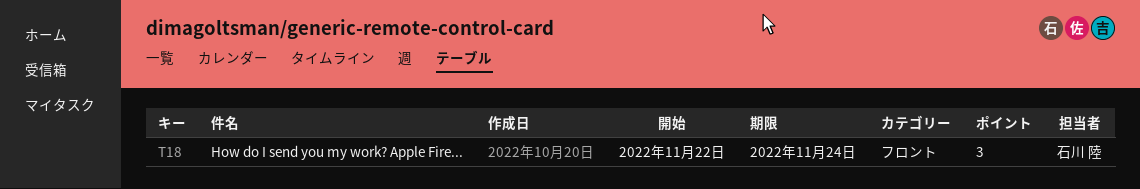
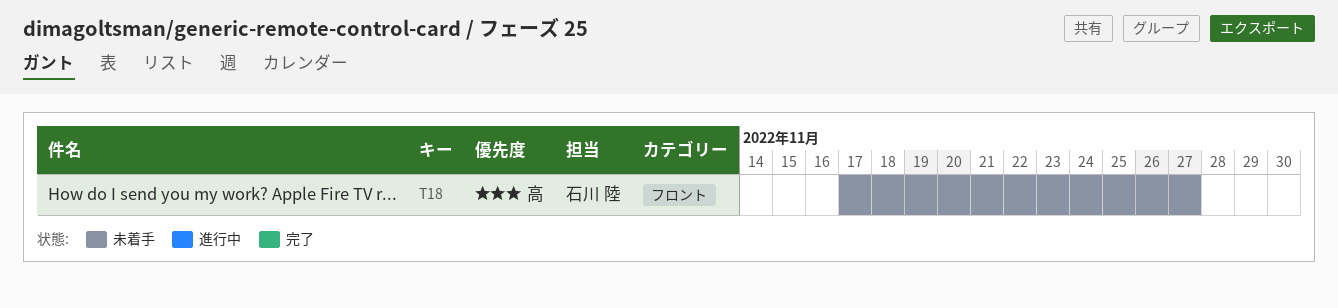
T18, start: Nov 22 -> Nov 17
T18, due: Nov 24 -> Nov 27

